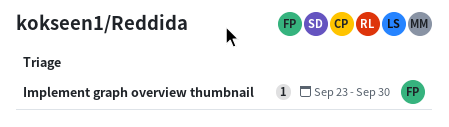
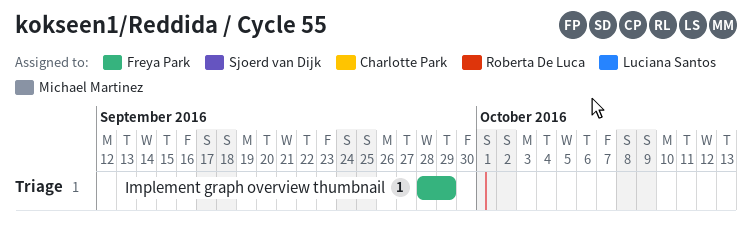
Implement graph overview thumbnail, start: Sep 23 -> Sep 28
Implement graph overview thumbnail, due: Sep 30 -> Sep 29

